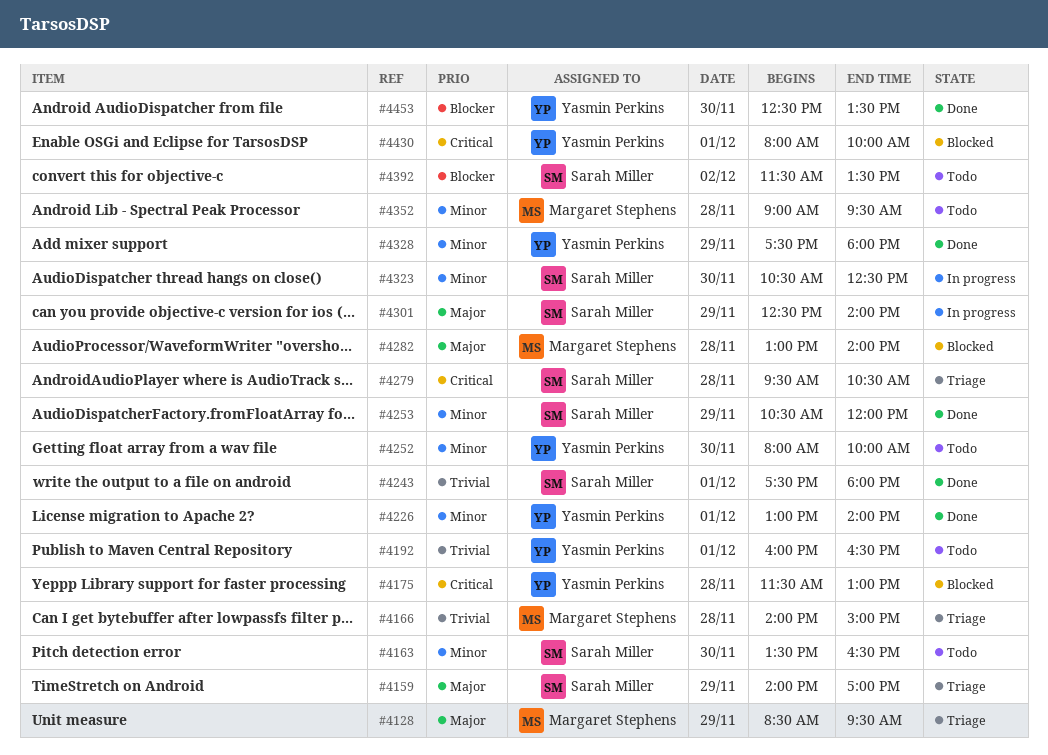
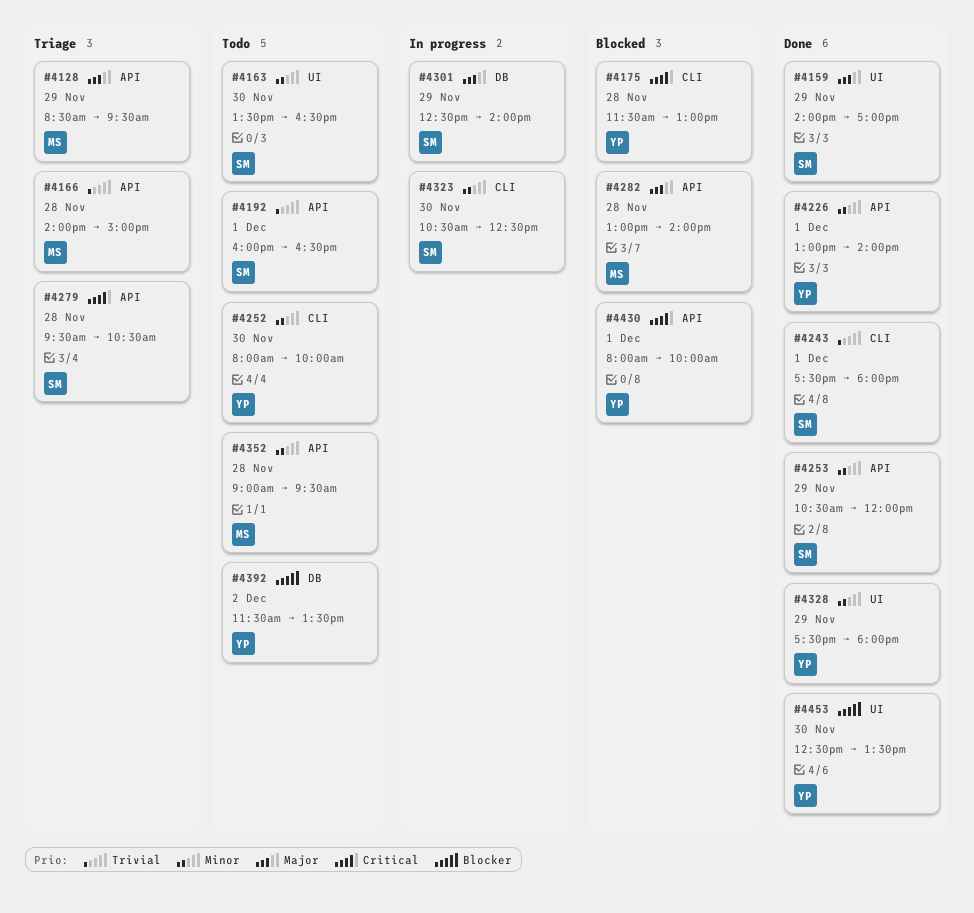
#4159, status: Triage -> Done
#4192, owner: Yasmin Perkins -> Sarah Miller
#4392, owner: Sarah Miller -> Yasmin Perkins

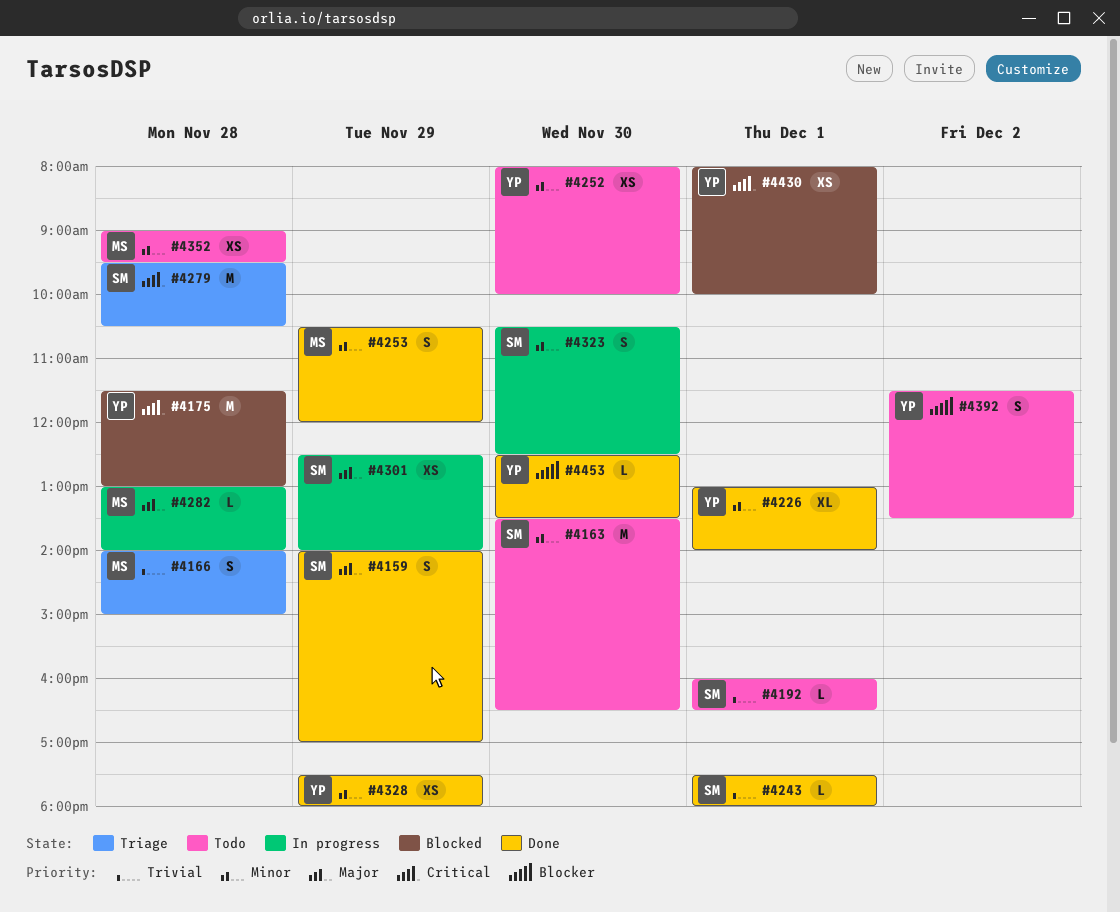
#4128: present -> none
#4253, owner: SM -> MS
#4282, status: Blocked -> In progress

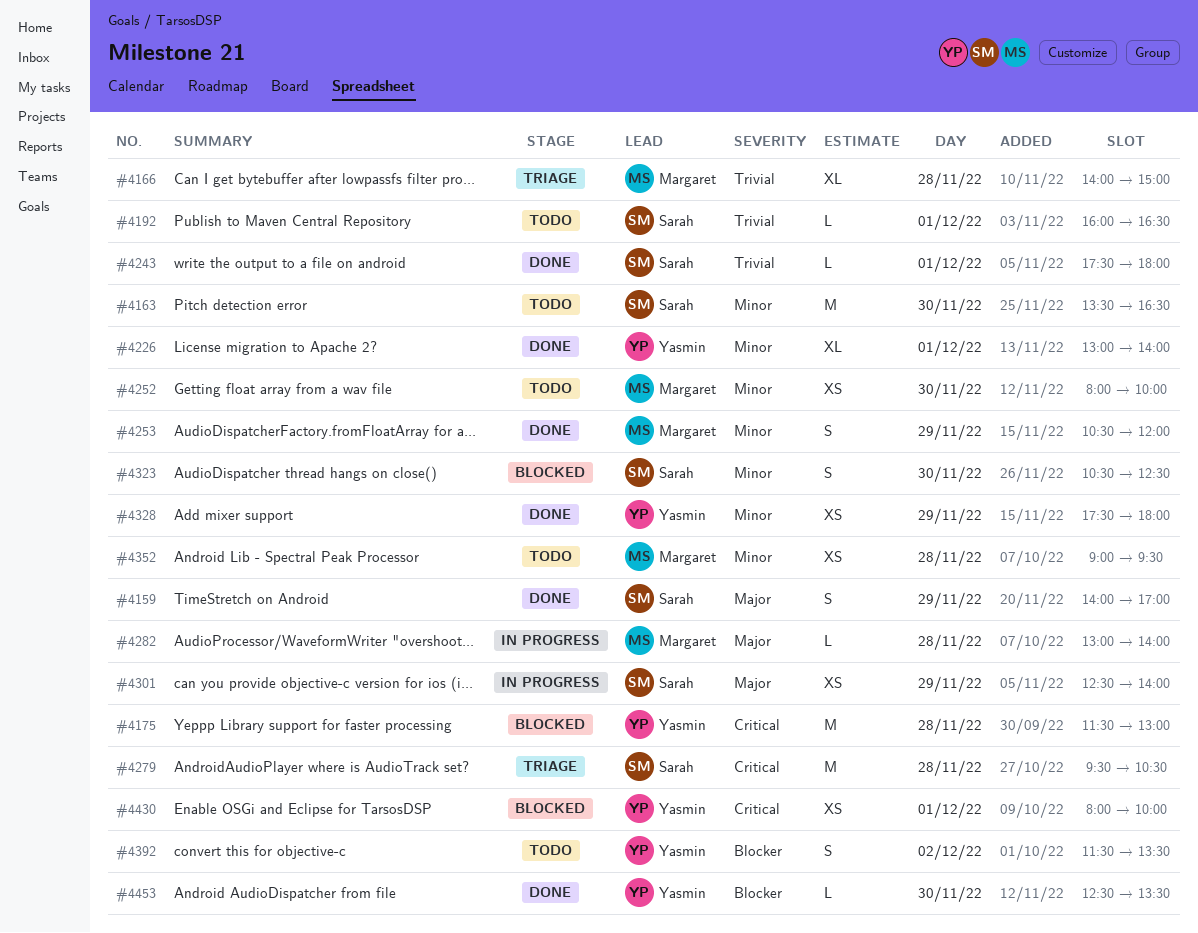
#4166, estimate: S -> XL
#4252, owner: Yasmin -> Margaret
#4323, status: In progress -> Blocked

